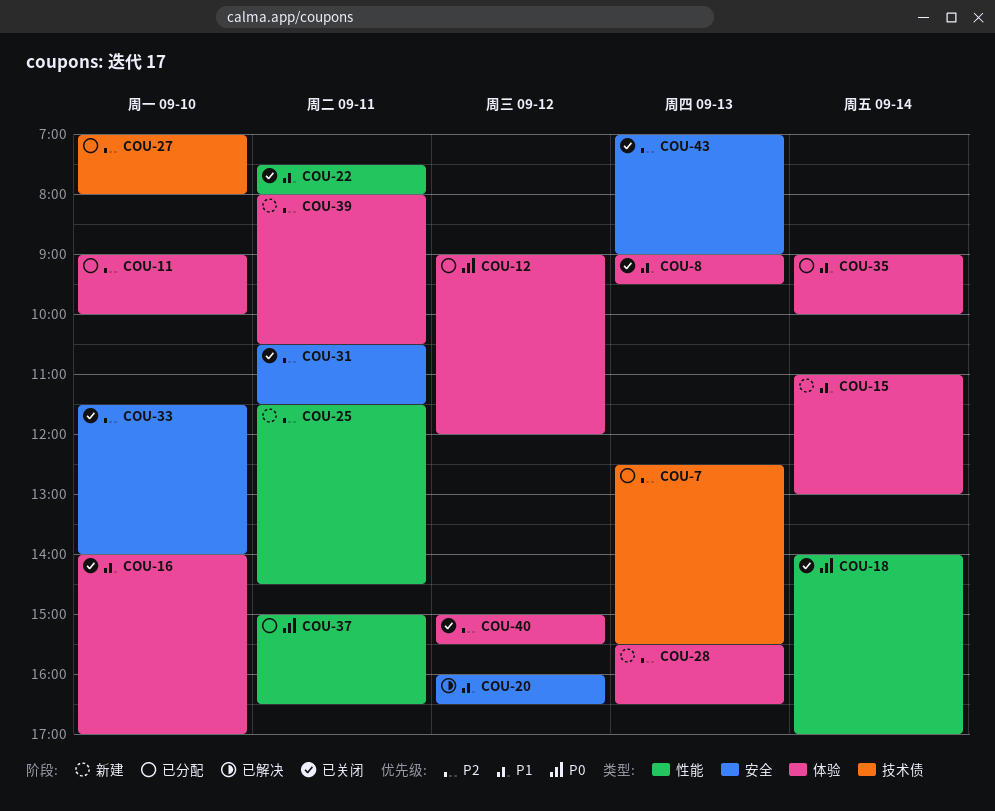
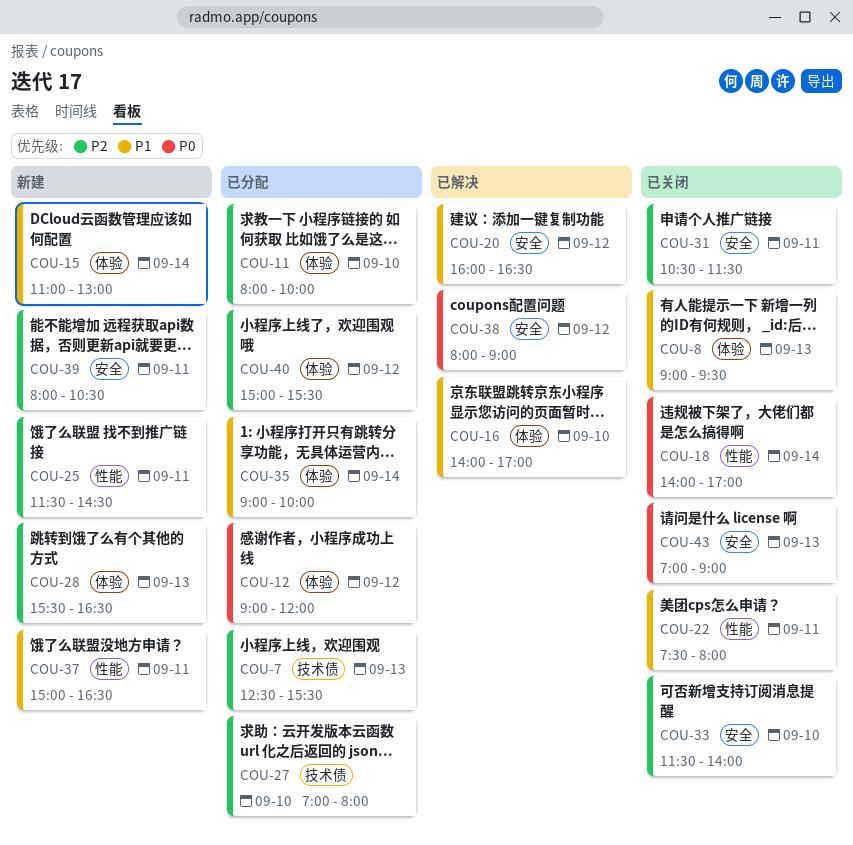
COU-11, begins: 09:00 -> 08:00
COU-16, status: 已关闭 -> 已解决
COU-37, status: 已分配 -> 新建
COU-37, priority: P0 -> P1
COU-38: none -> present
COU-39, label: 体验 -> 安全
COU-40, status: 已关闭 -> 已分配
COU-43, priority: P2 -> P0

